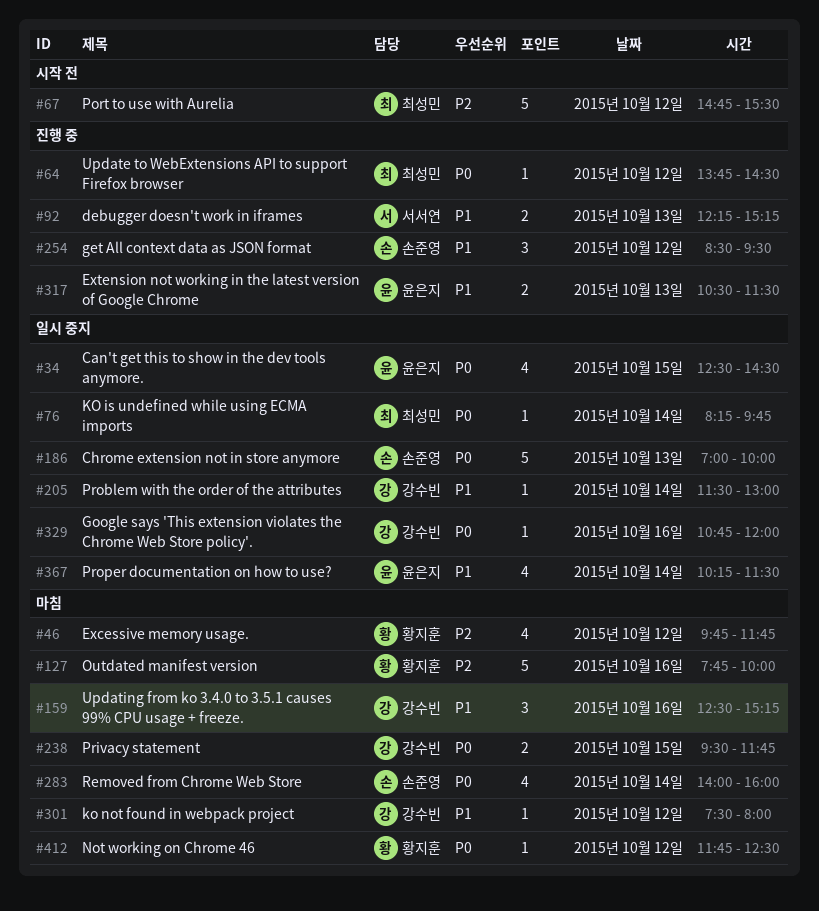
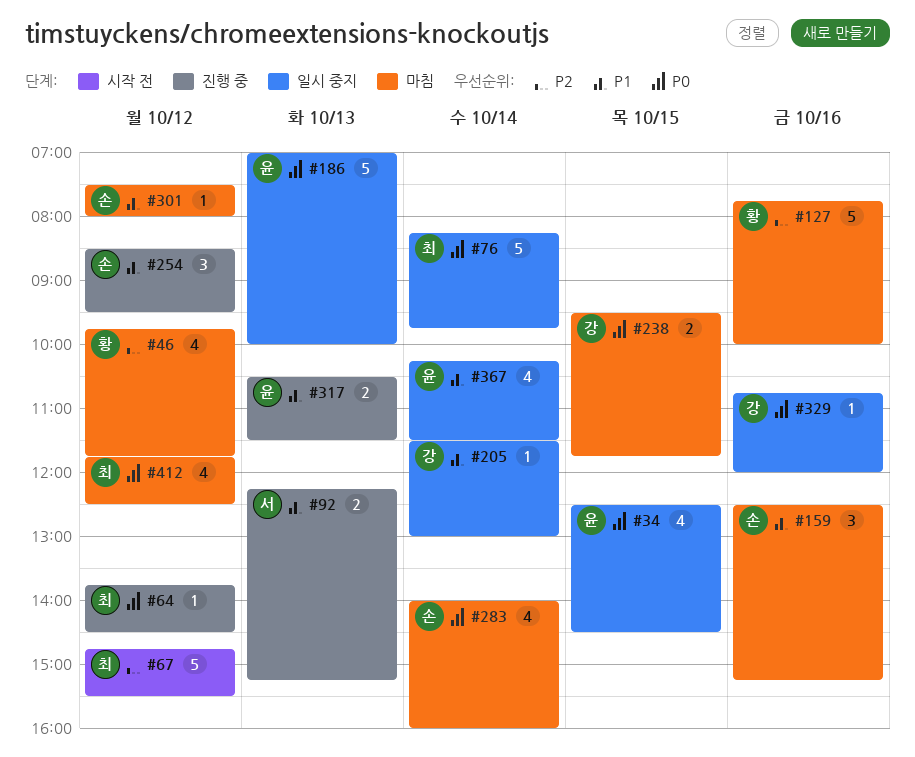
#76, estimate: 1 -> 5
#159, owner: 강수빈 -> 손준영
#186, owner: 손준영 -> 윤은지
#301, owner: 강수빈 -> 손준영
#412, owner: 황지훈 -> 최성민
#412, estimate: 1 -> 4

